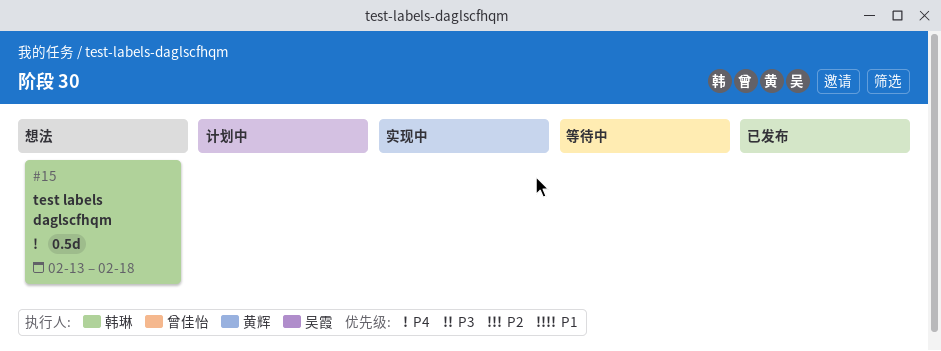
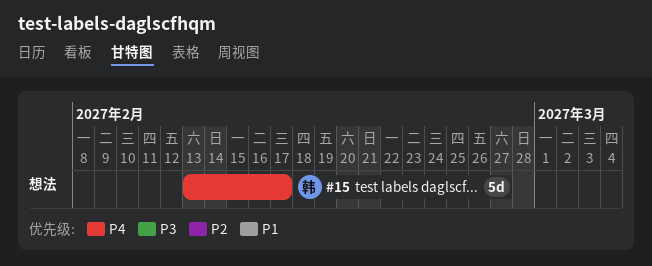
#15, estimate: 0.5d -> 5d
#15, due: Feb 18 -> Feb 17

